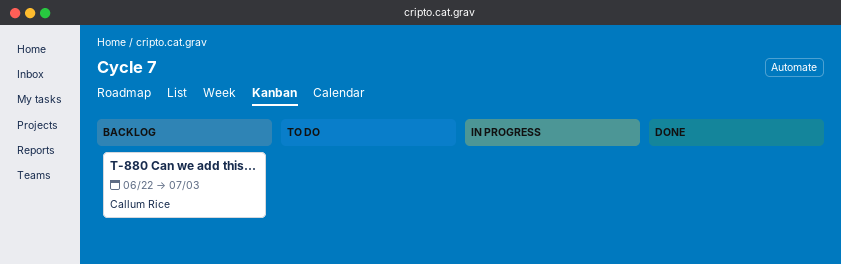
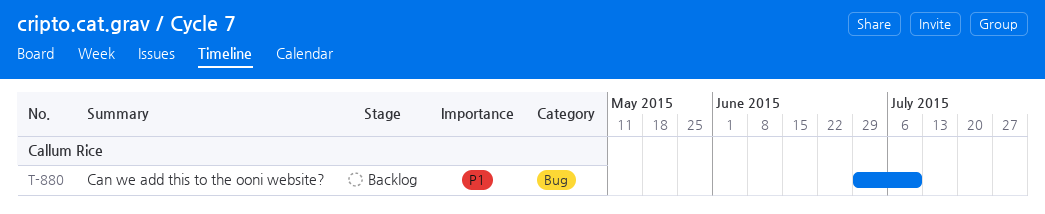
T-880, start: Jun 22 -> Jun 29
T-880, due: Jul 3 -> Jul 10

